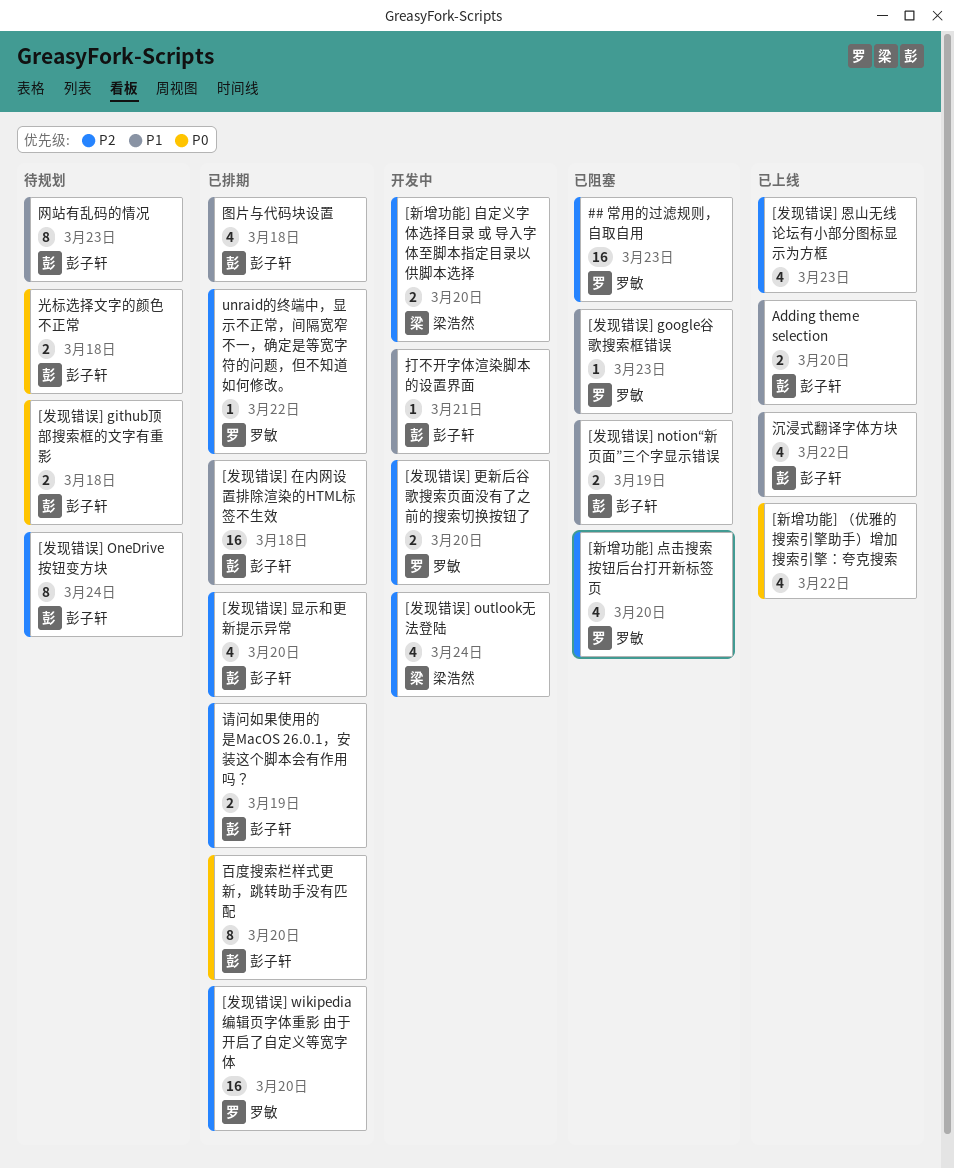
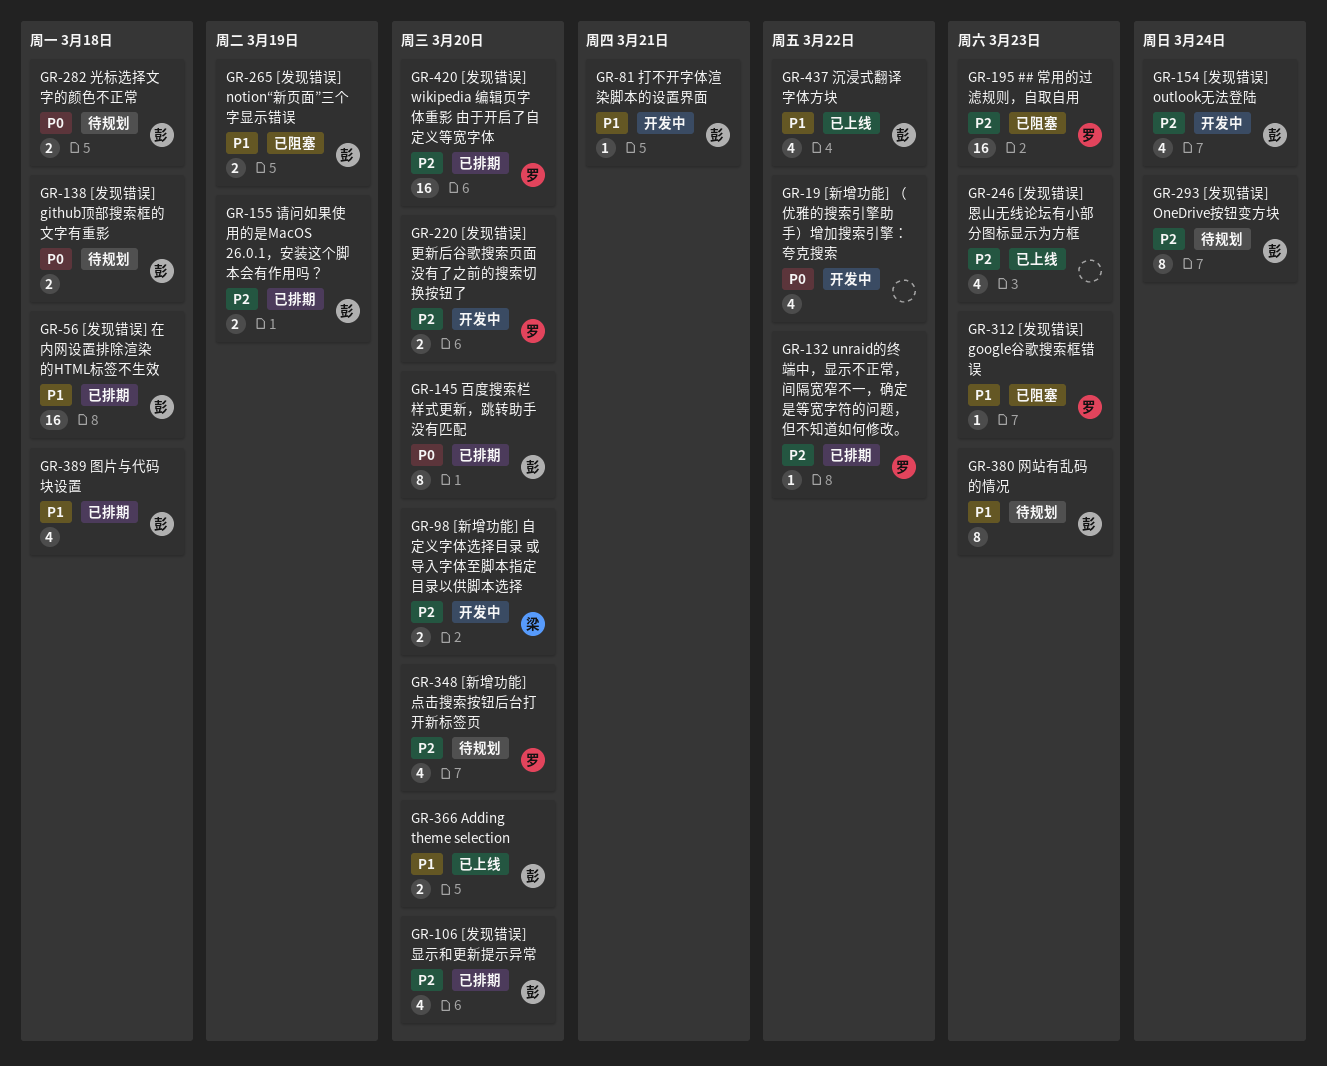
[发现错误] outlook无法登陆, owner: 梁浩然 -> 彭子轩
[新增功能] 点击搜索按钮后台打开新标签页, status: 已阻塞 -> 待规划
[新增功能] （优雅的搜索引擎助手）增加搜索引擎：夸克搜索, status: 已上线 -> 开发中

